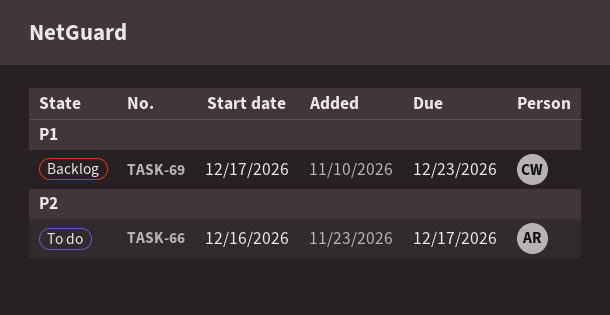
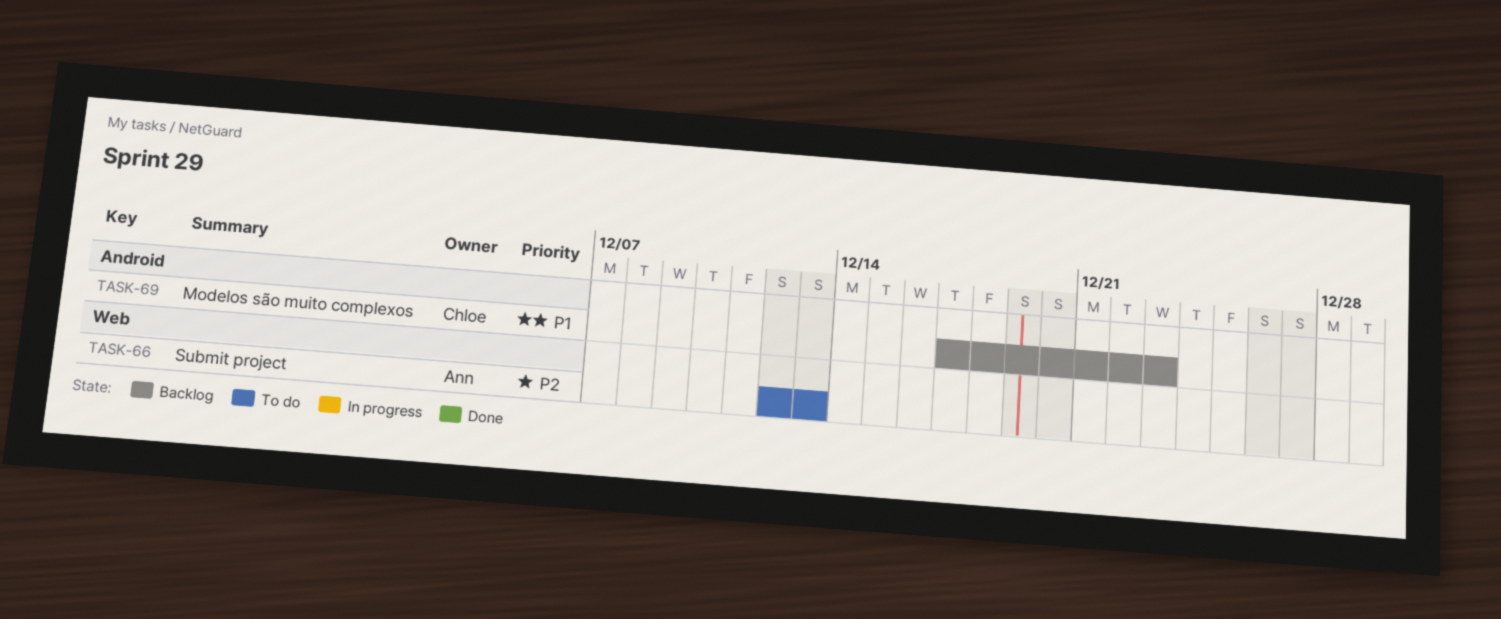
TASK-66, start: Dec 16 -> Dec 12
TASK-66, due: Dec 17 -> Dec 13

